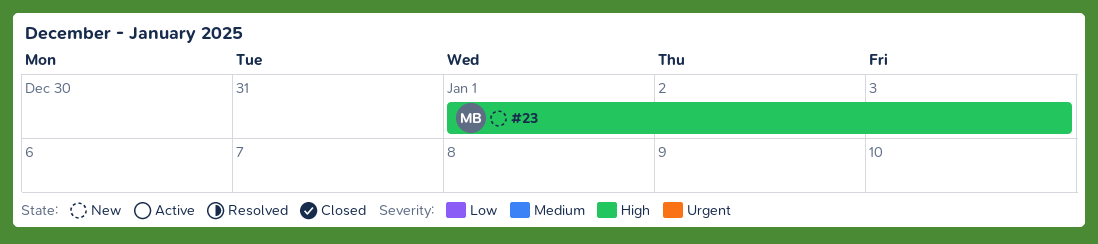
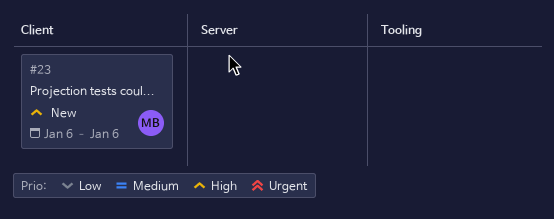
#23, start: Jan 1 -> Jan 6
#23, due: Jan 3 -> Jan 6

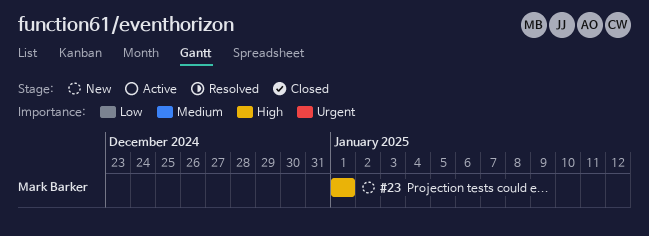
#23, start: Jan 6 -> Jan 1
#23, due: Jan 6 -> Jan 1

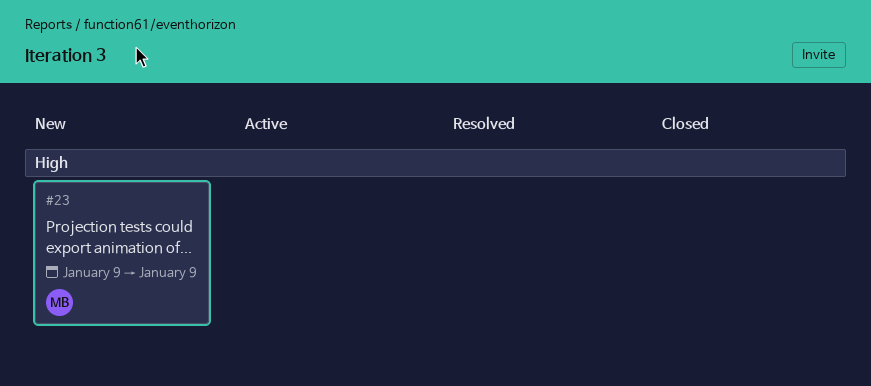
#23, start: Jan 1 -> Jan 9
#23, due: Jan 1 -> Jan 9

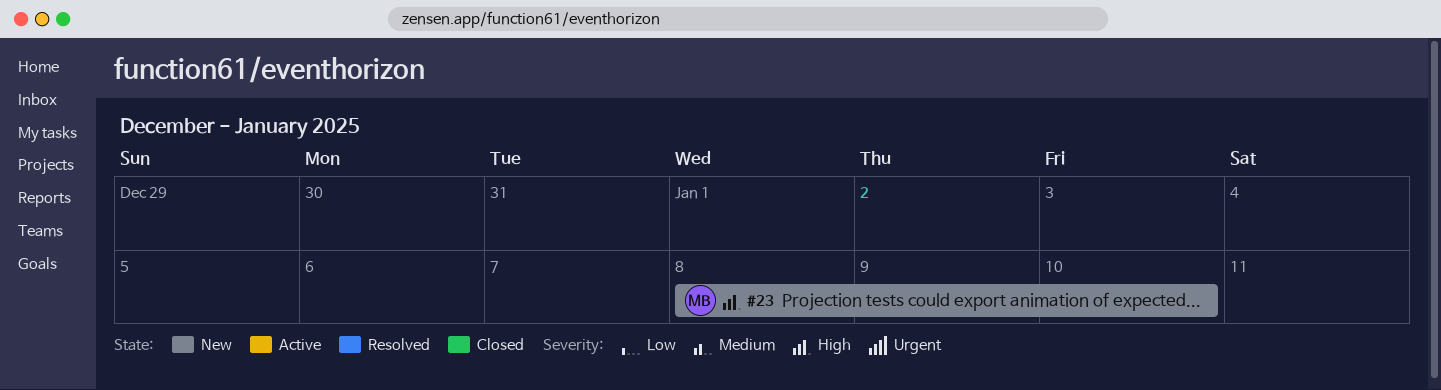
#23, start: Jan 9 -> Jan 8
#23, due: Jan 9 -> Jan 10

